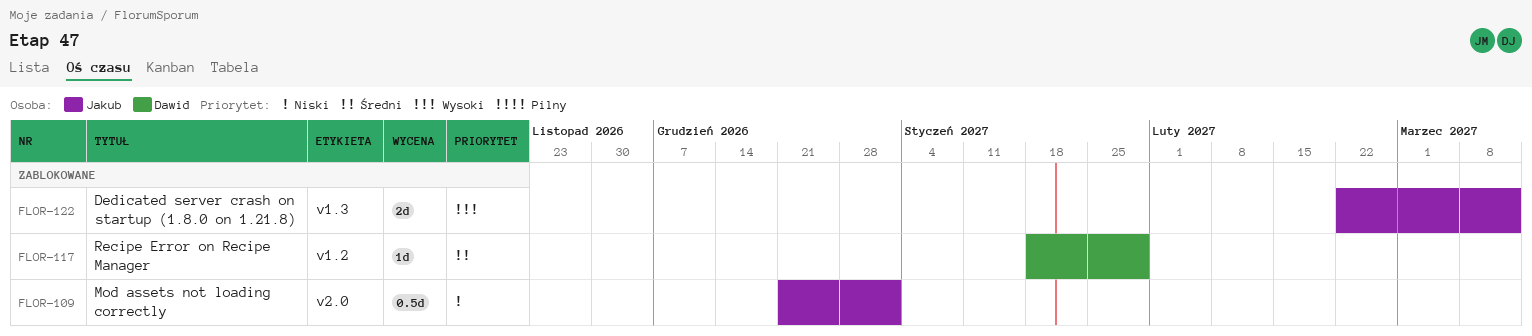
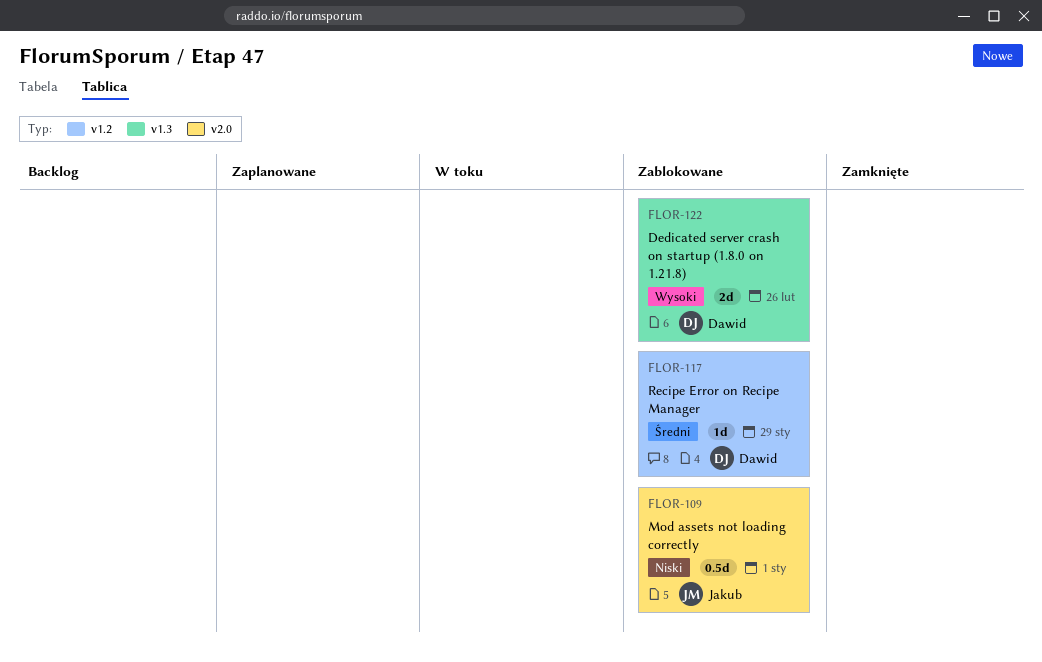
FLOR-122, owner: Jakub -> Dawid
FLOR-122, due: Mar 12 -> Feb 26

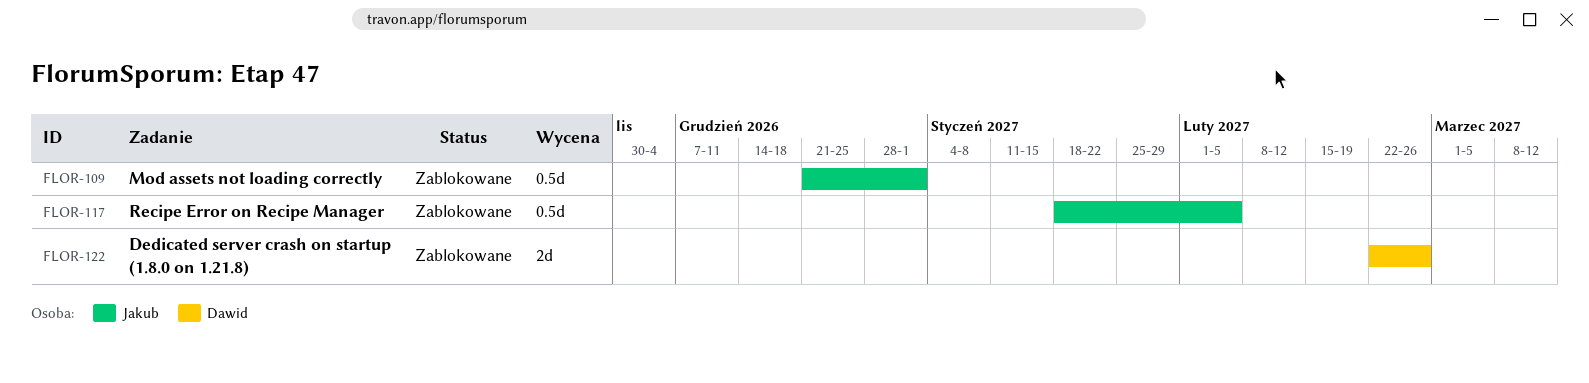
FLOR-117, owner: Dawid -> Jakub
FLOR-117, estimate: 1d -> 0.5d
FLOR-117, due: Jan 29 -> Feb 5

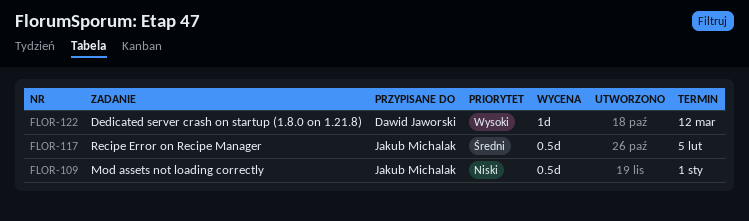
FLOR-122, estimate: 2d -> 1d
FLOR-122, due: Feb 26 -> Mar 12

